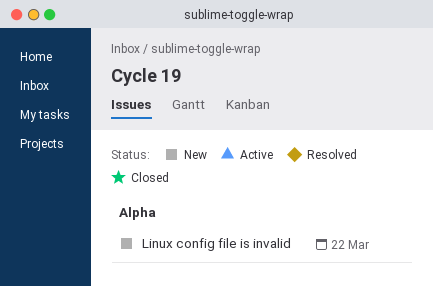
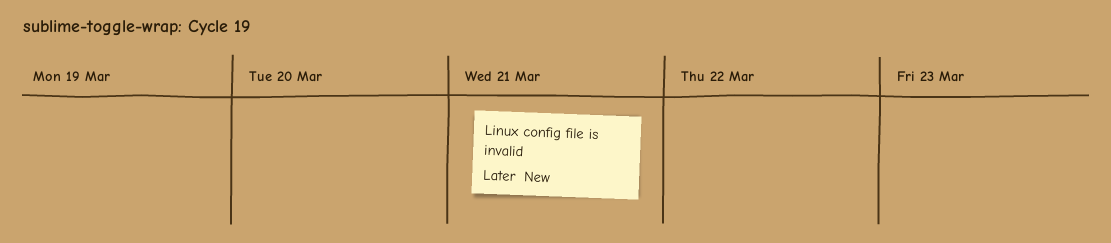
Linux config file is invalid, due: Mar 22 -> Mar 21

